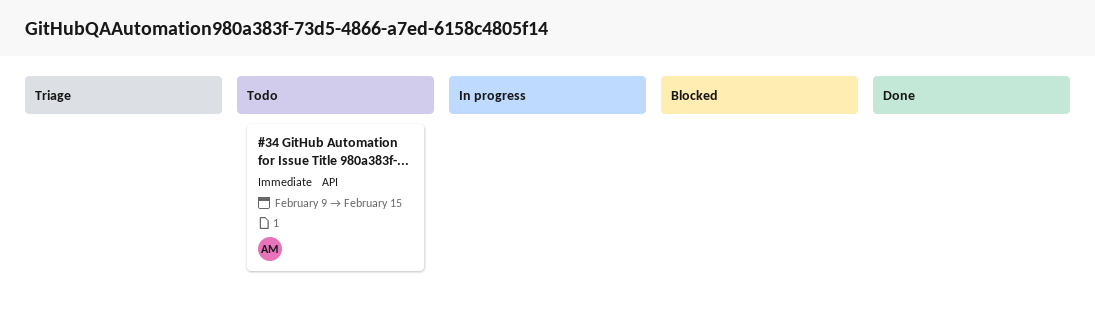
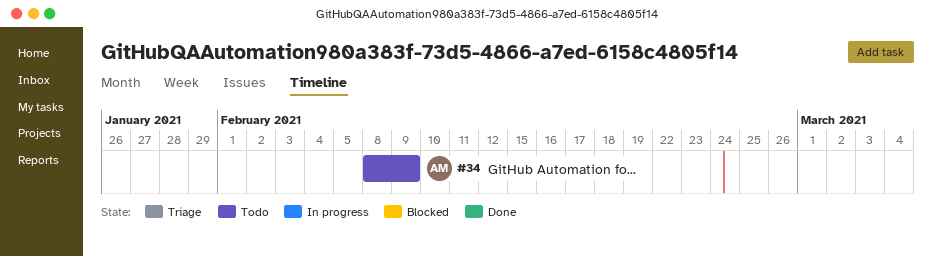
#34, start: Feb 9 -> Feb 8
#34, due: Feb 15 -> Feb 9

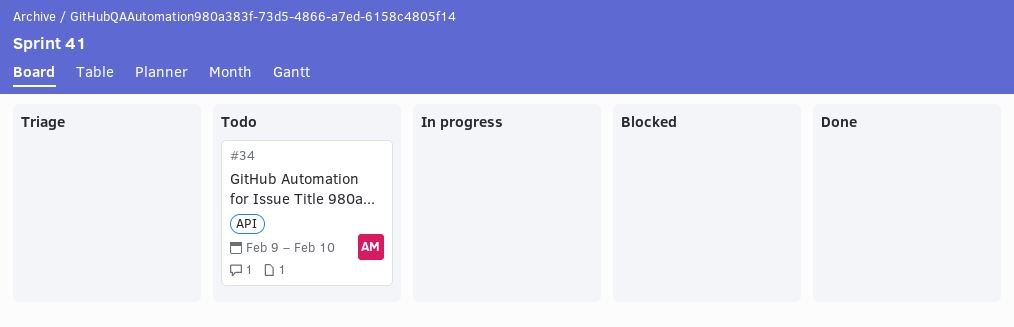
#34, start: Feb 8 -> Feb 9
#34, due: Feb 9 -> Feb 10

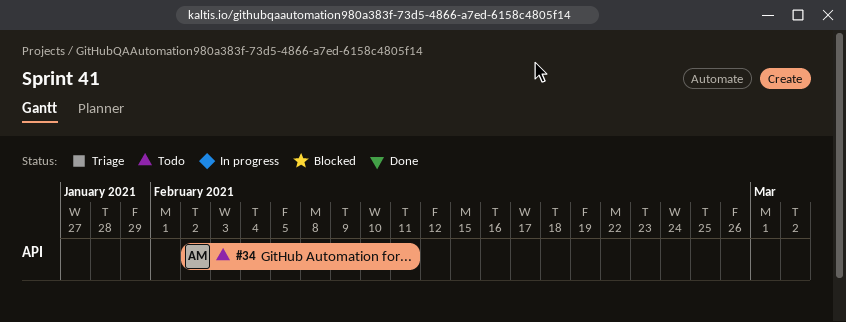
#34, start: Feb 9 -> Feb 2
#34, due: Feb 10 -> Feb 11

